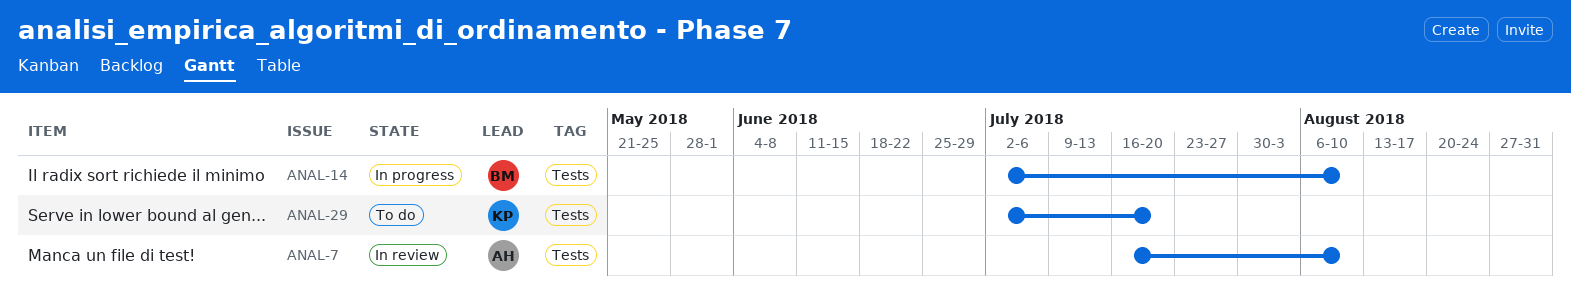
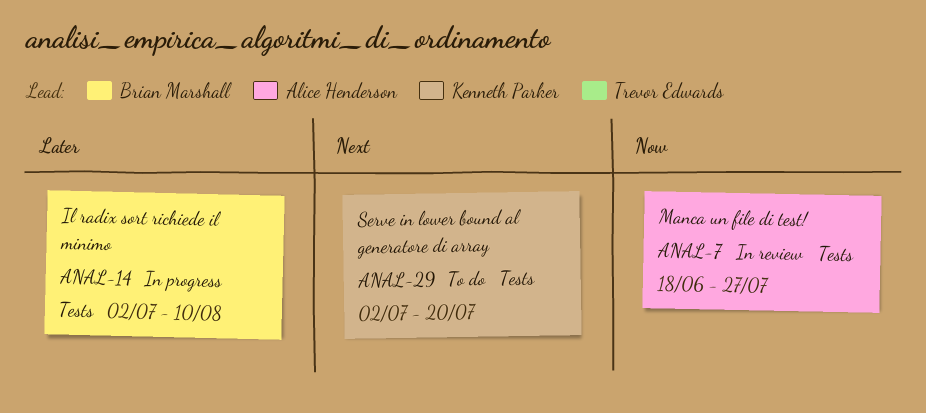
ANAL-7, start: Jul 16 -> Jun 18
ANAL-7, due: Aug 10 -> Jul 27

